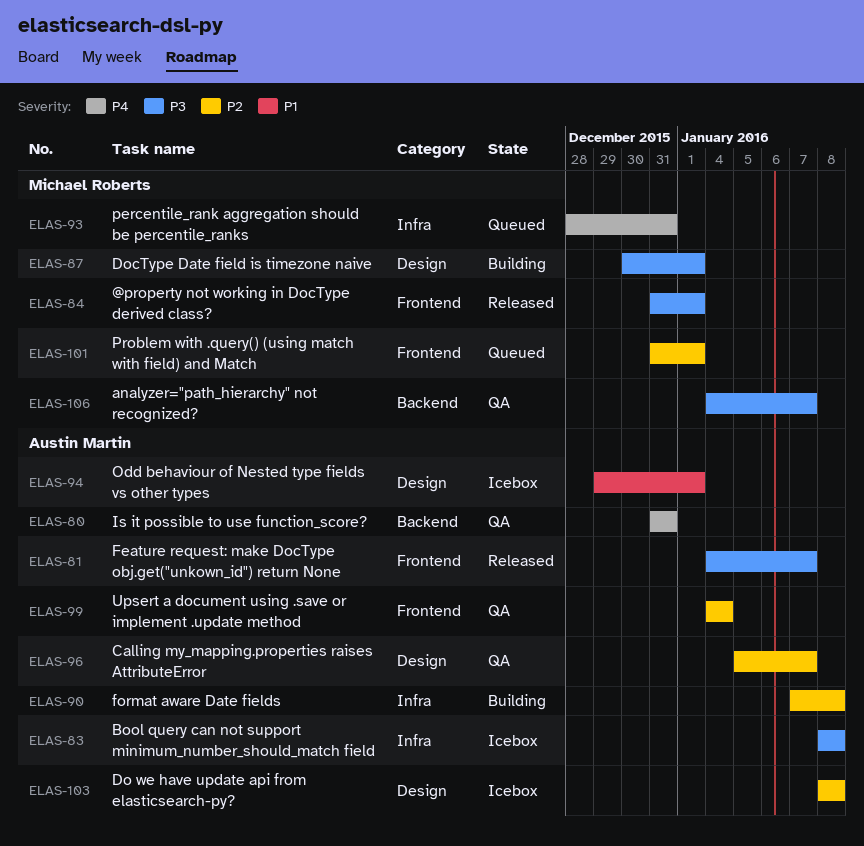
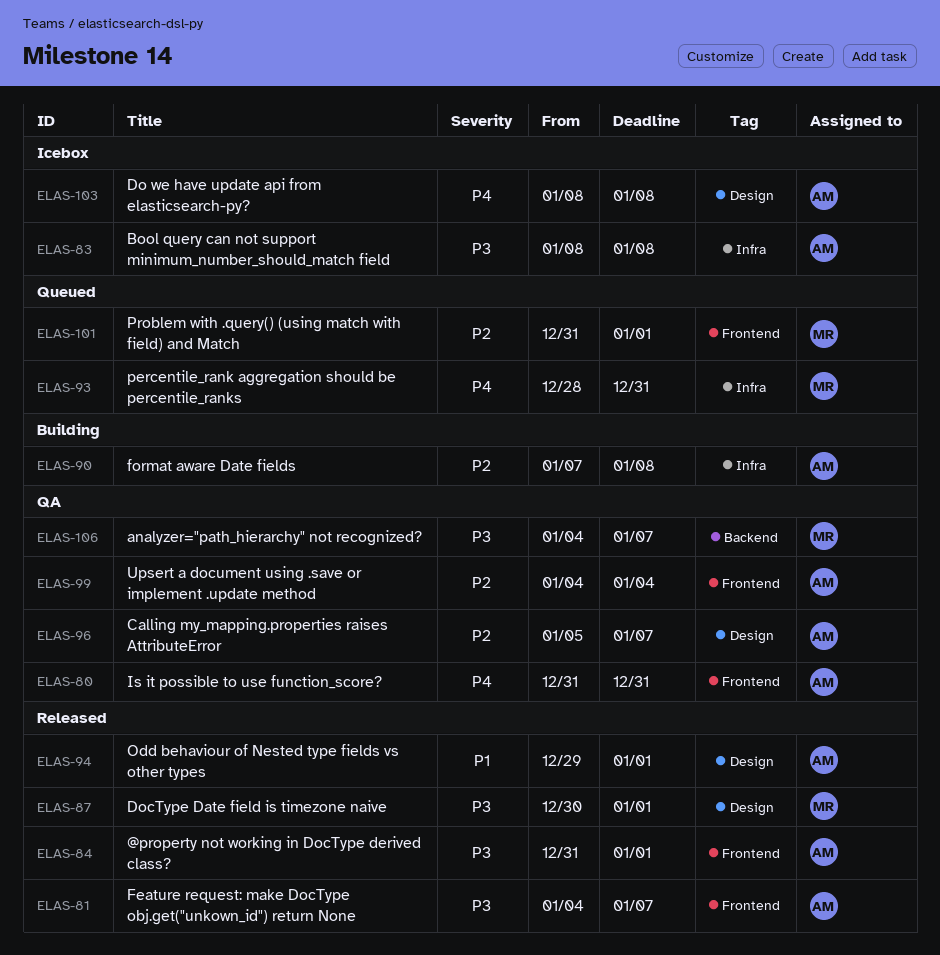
ELAS-80, label: Backend -> Frontend
ELAS-84, owner: Michael Roberts -> Austin Martin
ELAS-87, status: Building -> Released
ELAS-94, status: Icebox -> Released
ELAS-103, priority: P2 -> P4

